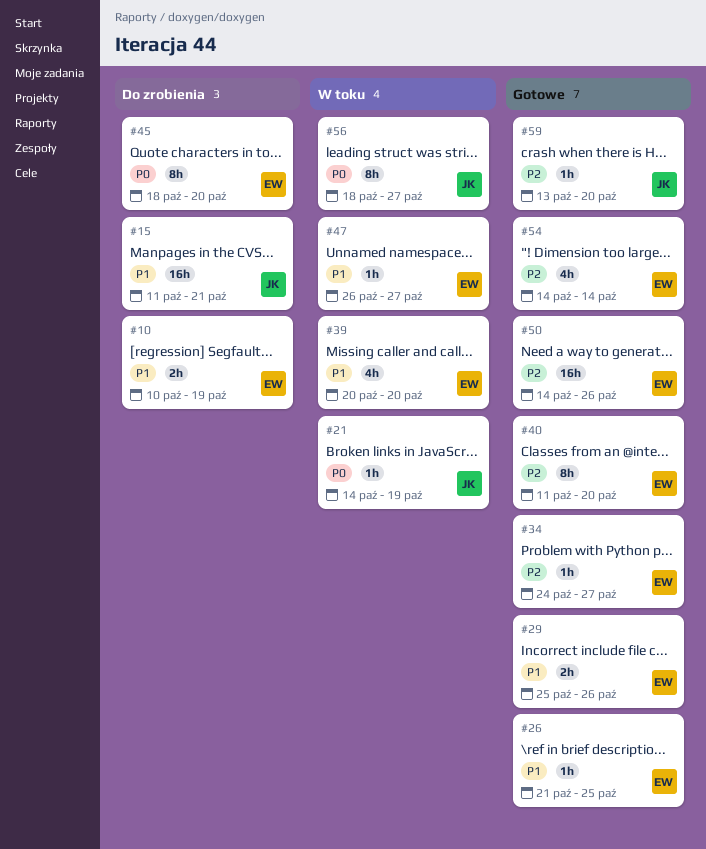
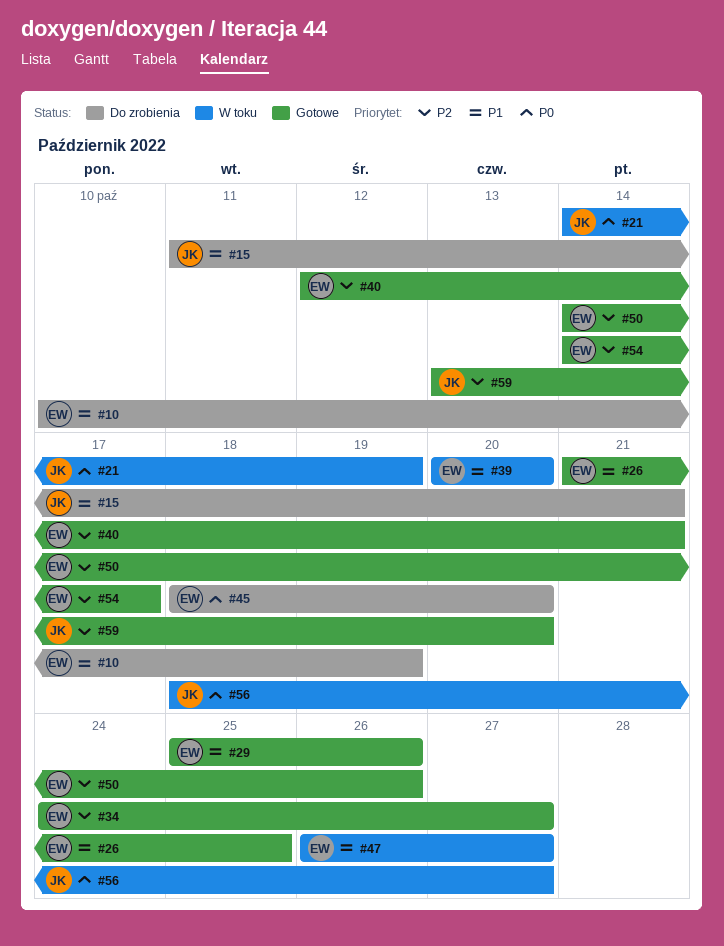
#40, start: Oct 11 -> Oct 12
#40, due: Oct 20 -> Oct 21
#54, due: Oct 14 -> Oct 17

